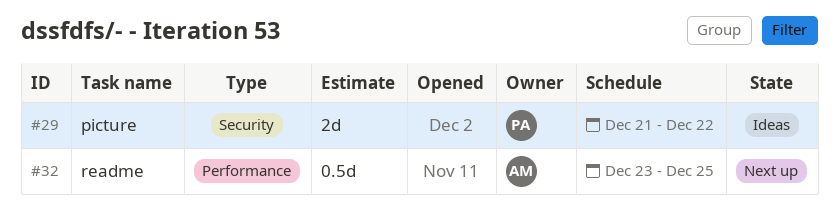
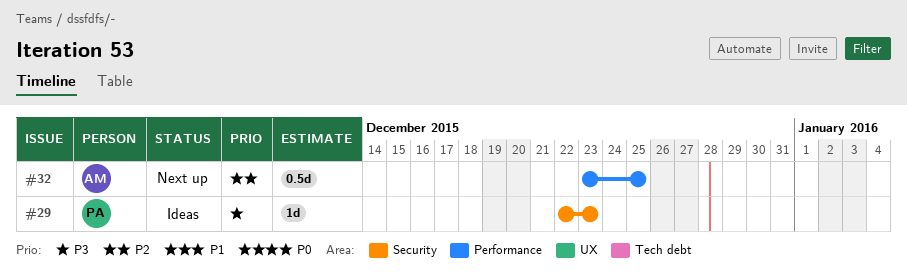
#29, estimate: 2d -> 1d
#29, start: Dec 21 -> Dec 22
#29, due: Dec 22 -> Dec 23

